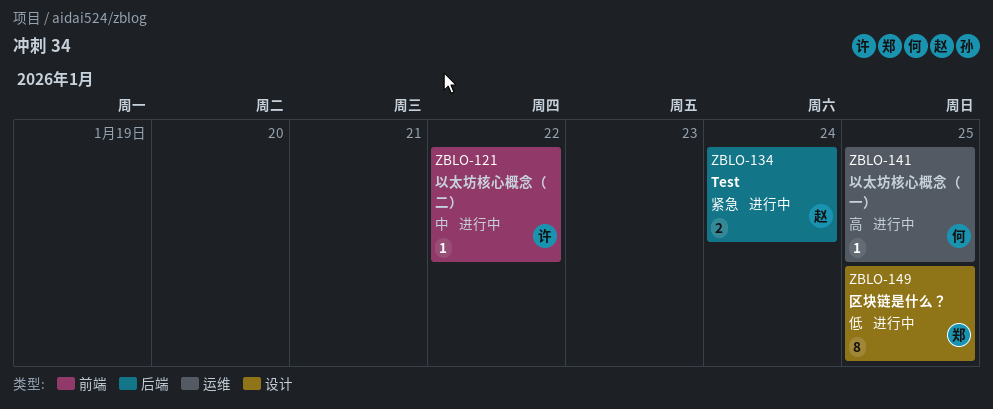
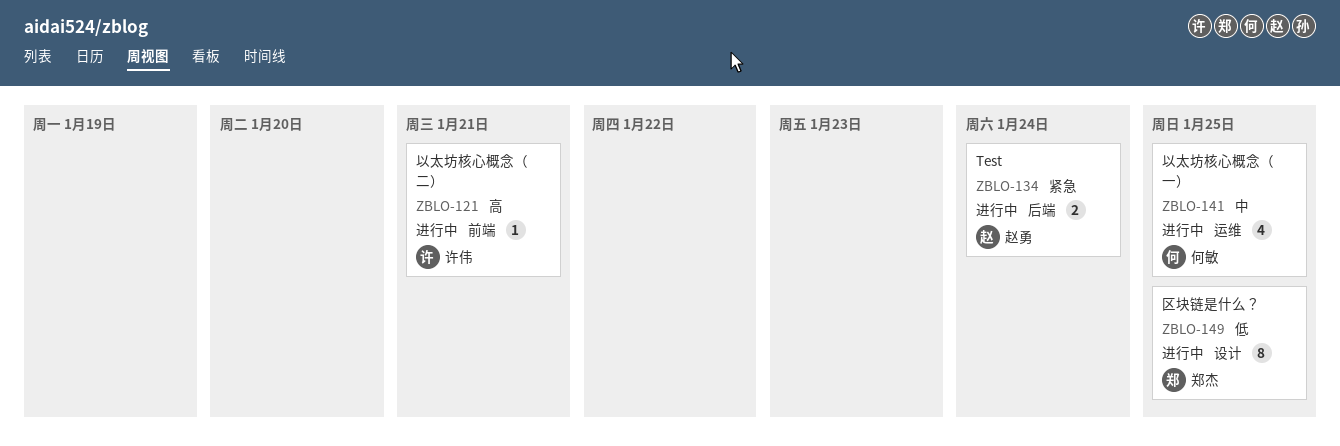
ZBLO-121, priority: 中 -> 高
ZBLO-121, due: Jan 22 -> Jan 21
ZBLO-141, priority: 高 -> 中
ZBLO-141, estimate: 1 -> 4

